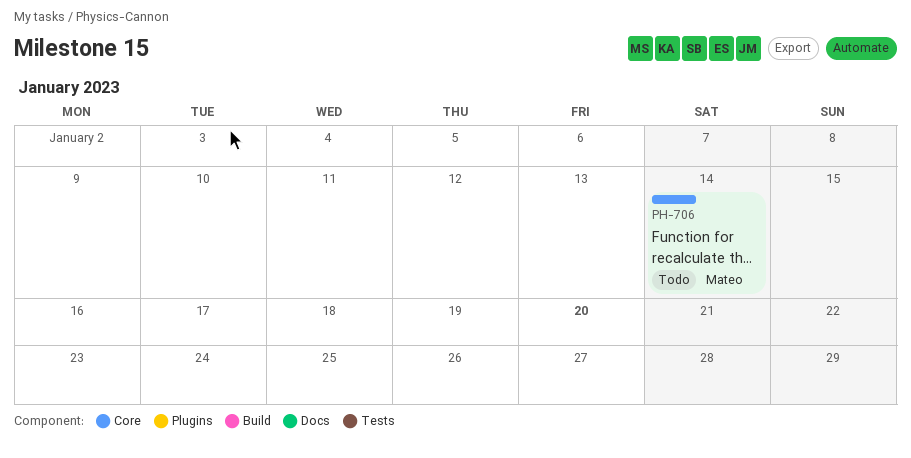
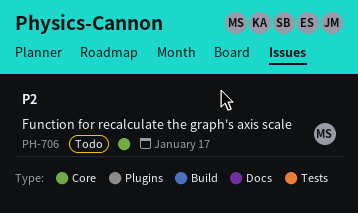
PH-706, due: Jan 14 -> Jan 17

